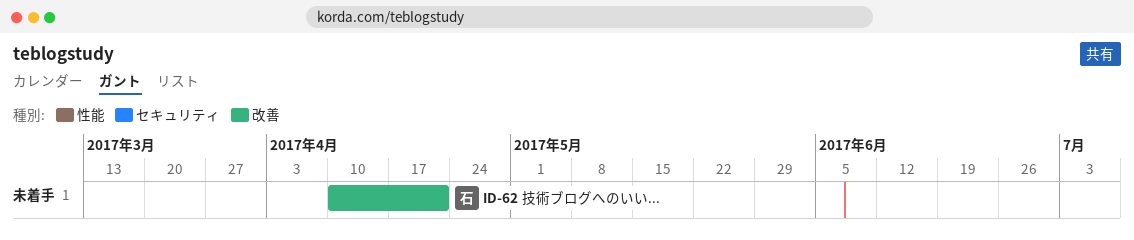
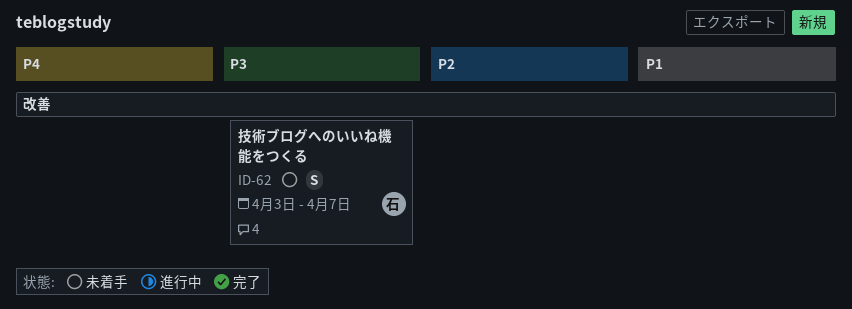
ID-62, start: Apr 10 -> Apr 3
ID-62, due: Apr 21 -> Apr 7

